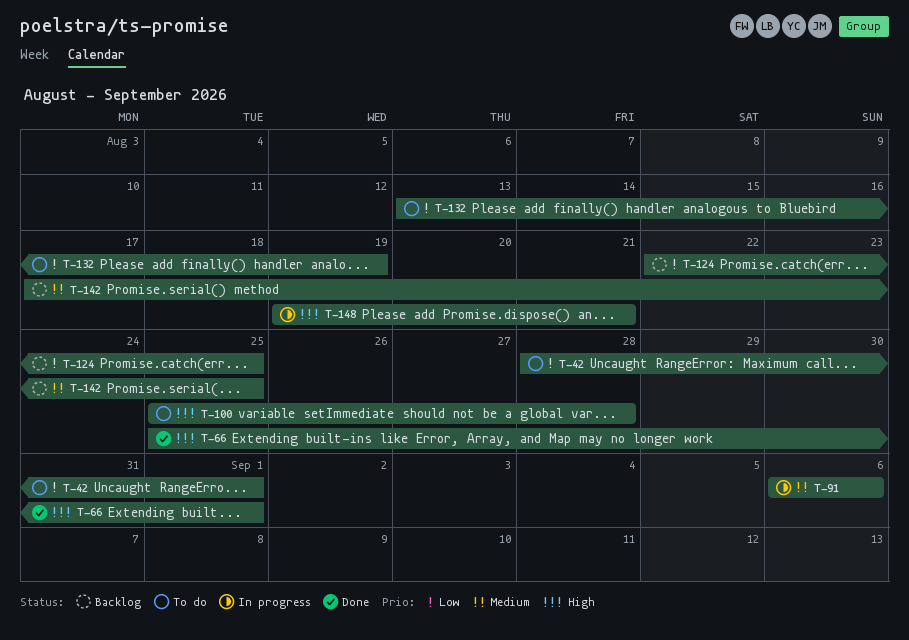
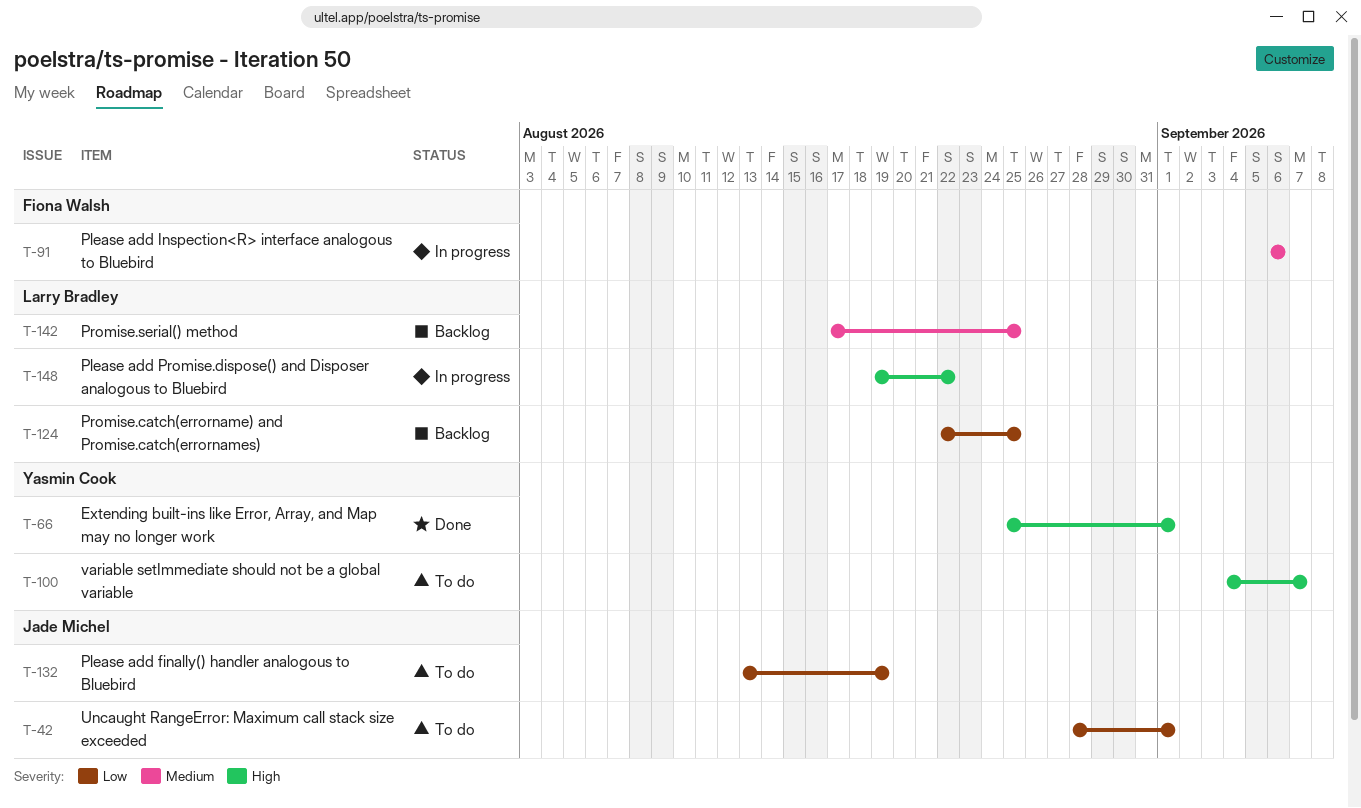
T-100, start: Aug 25 -> Sep 4
T-100, due: Aug 28 -> Sep 7
T-148, due: Aug 21 -> Aug 22

